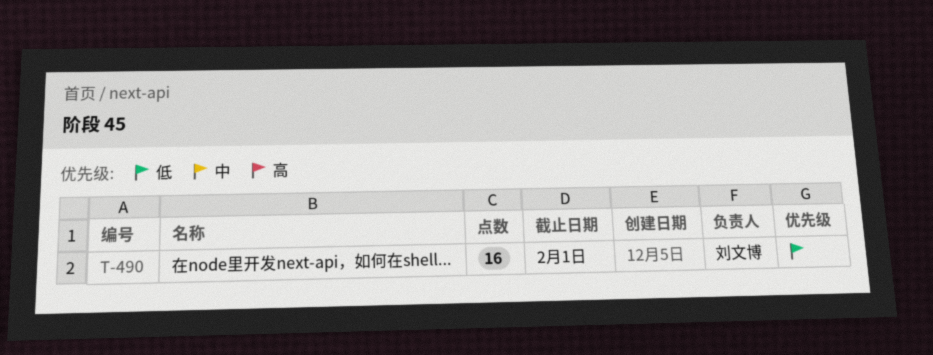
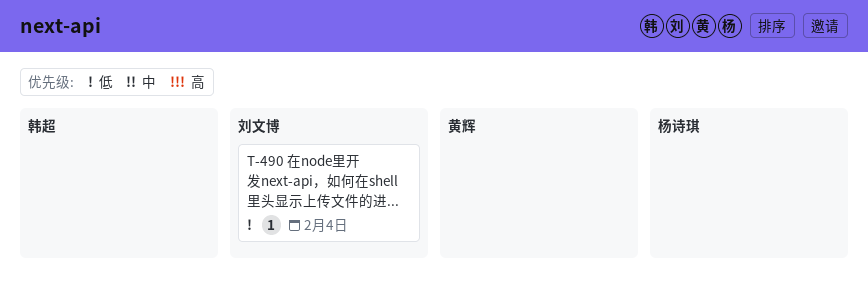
T-490, estimate: 16 -> 1
T-490, due: Feb 1 -> Feb 4

